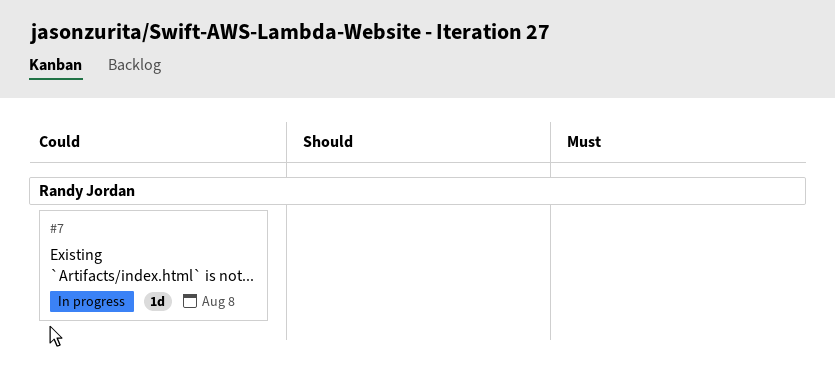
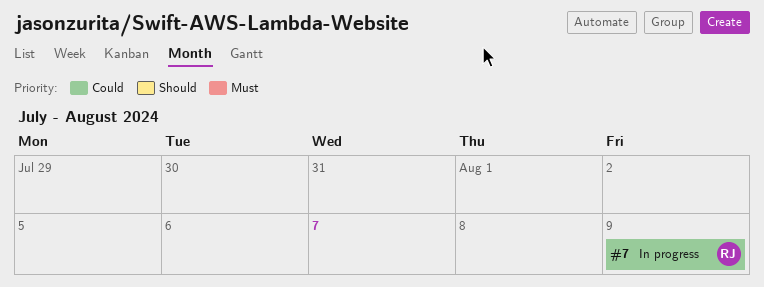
#7, due: Aug 8 -> Aug 9

